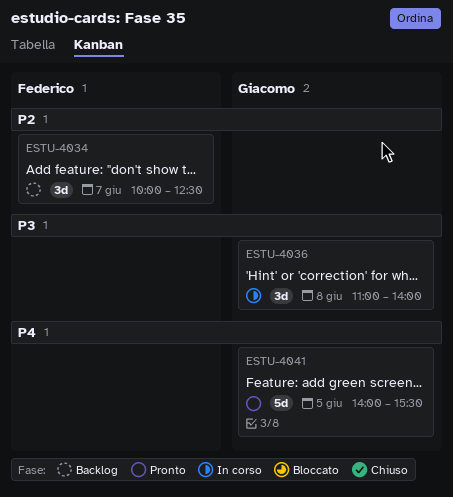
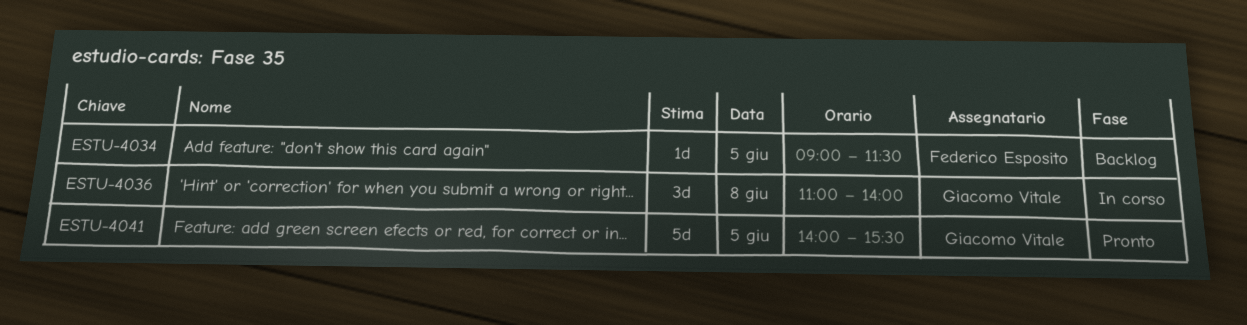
ESTU-4034, estimate: 3d -> 1d
ESTU-4034, day: Jun 7 -> Jun 5
ESTU-4034, begins: 10:00 -> 09:00
ESTU-4034, ends: 12:30 -> 11:30

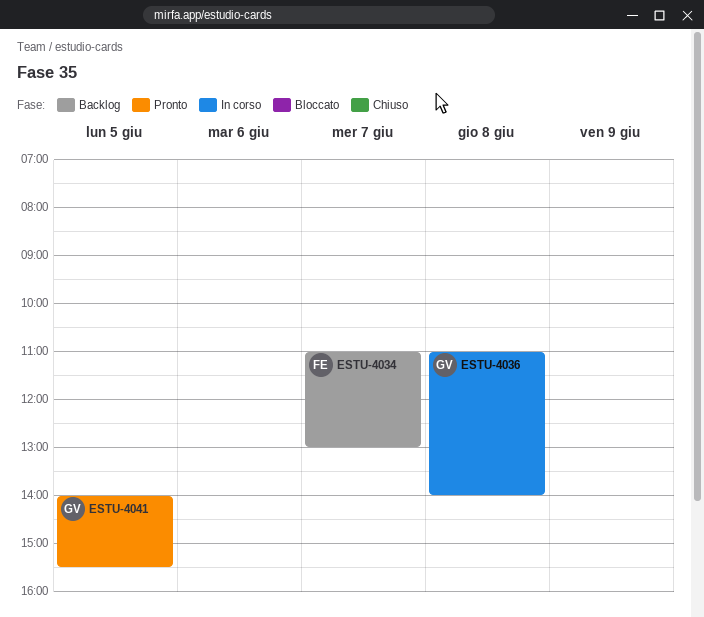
ESTU-4034, day: Jun 5 -> Jun 7
ESTU-4034, begins: 09:00 -> 11:00
ESTU-4034, ends: 11:30 -> 13:00

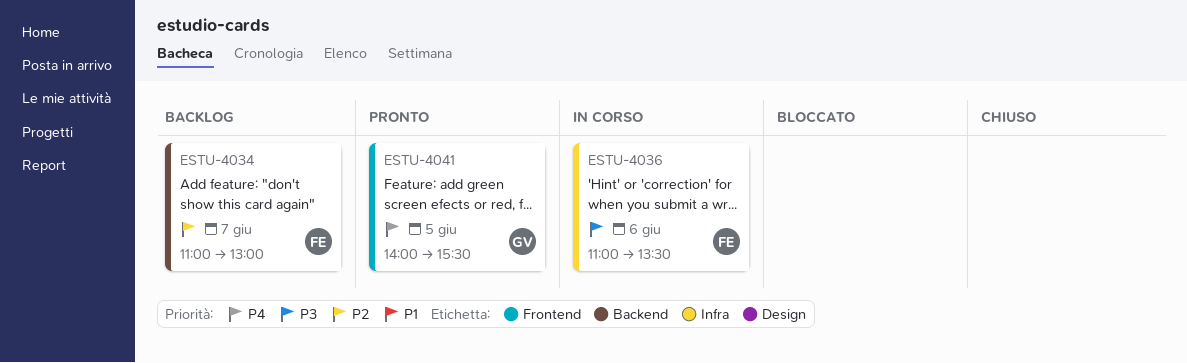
ESTU-4036, owner: GV -> FE
ESTU-4036, day: Jun 8 -> Jun 6
ESTU-4036, ends: 14:00 -> 13:30

